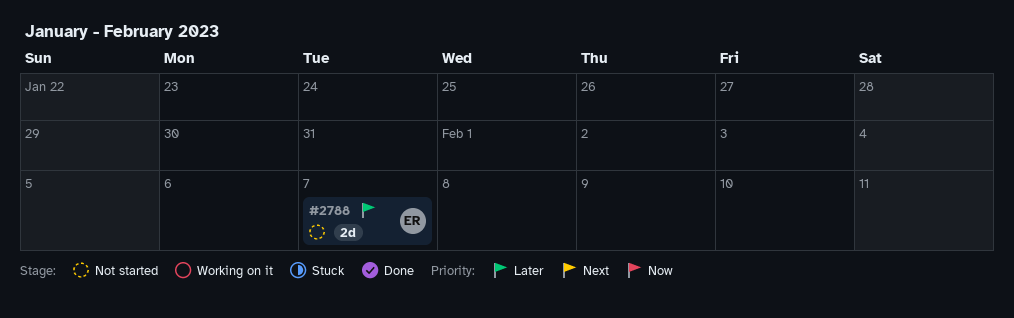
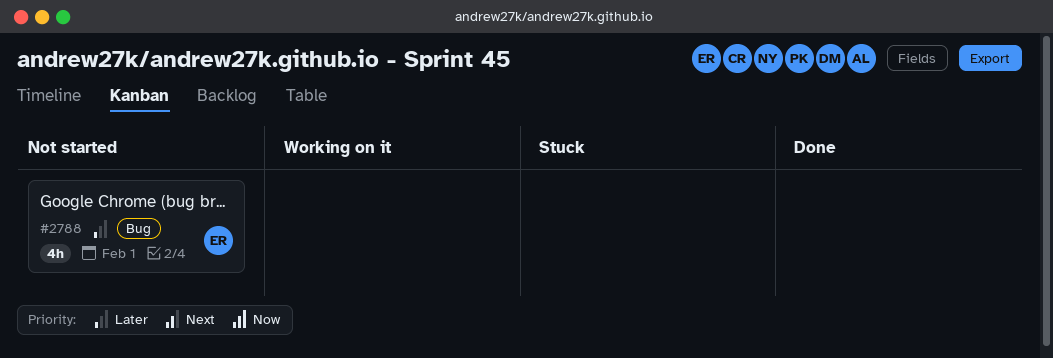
#2788, estimate: 2d -> 4h
#2788, due: Feb 7 -> Feb 1

